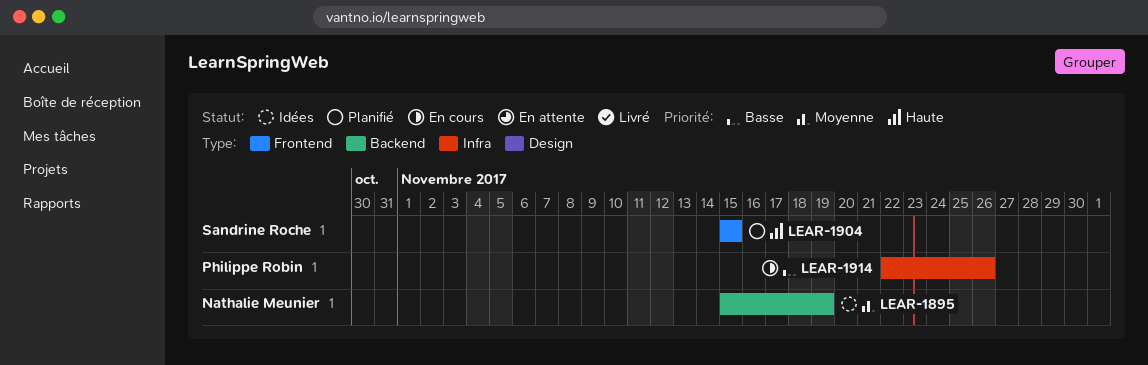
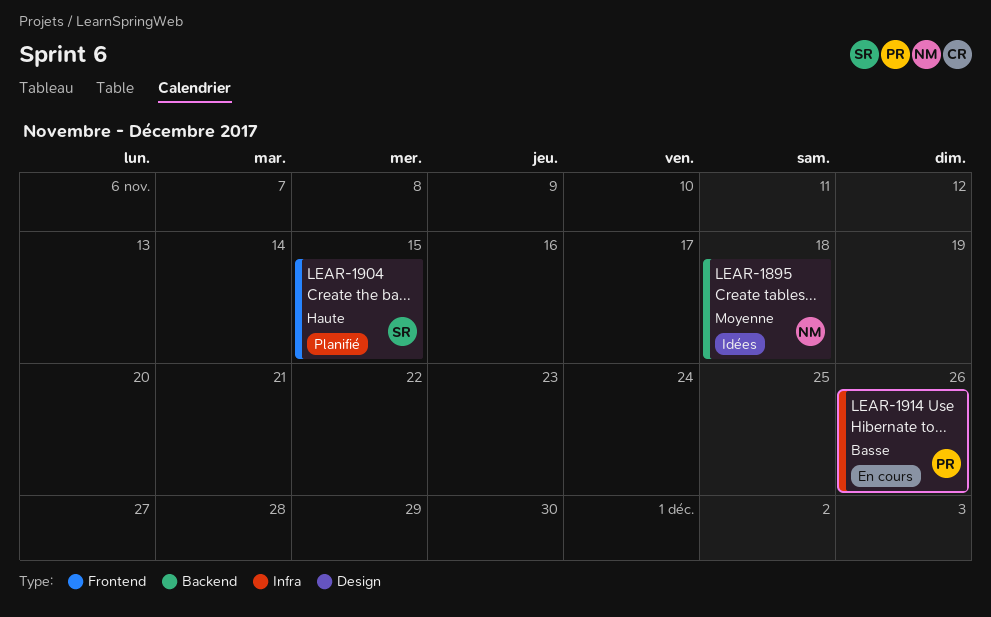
LEAR-1895, due: Nov 19 -> Nov 18

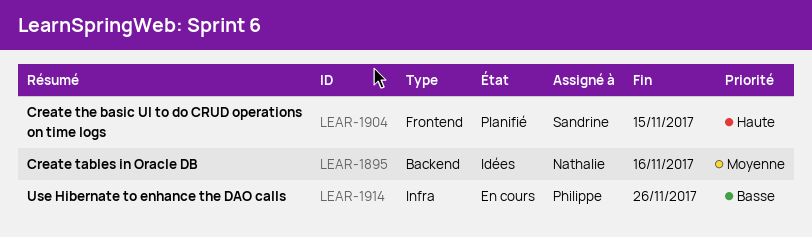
LEAR-1895, due: Nov 18 -> Nov 16

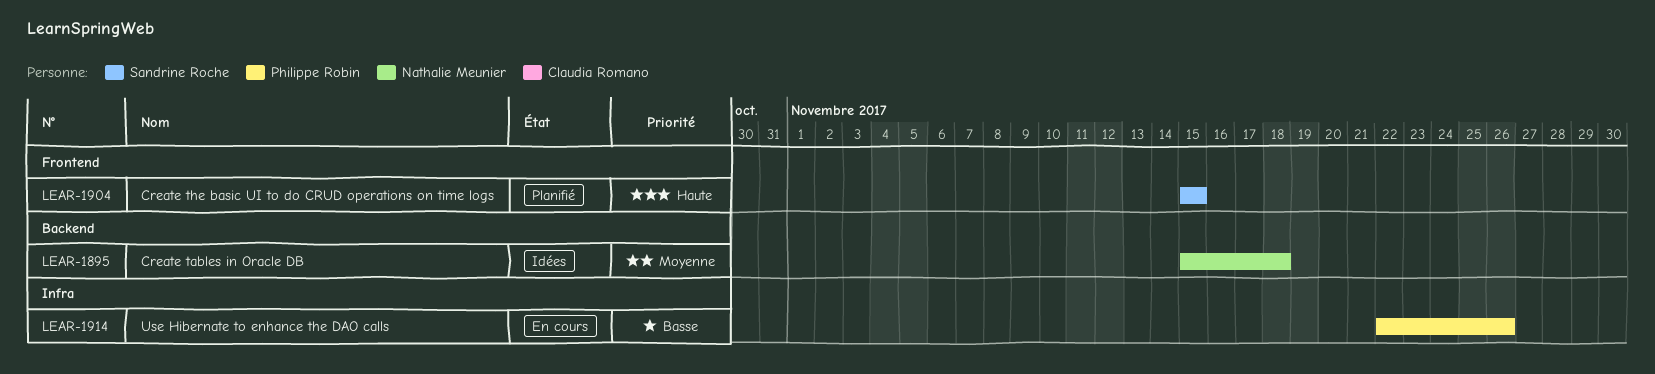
LEAR-1895, due: Nov 16 -> Nov 18

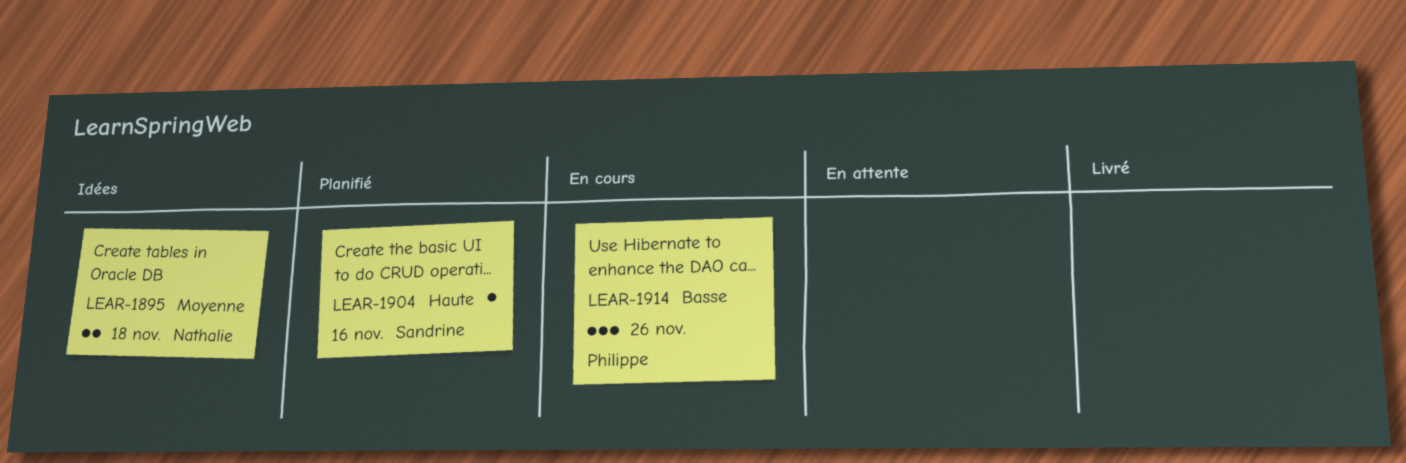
LEAR-1904, due: Nov 15 -> Nov 16

